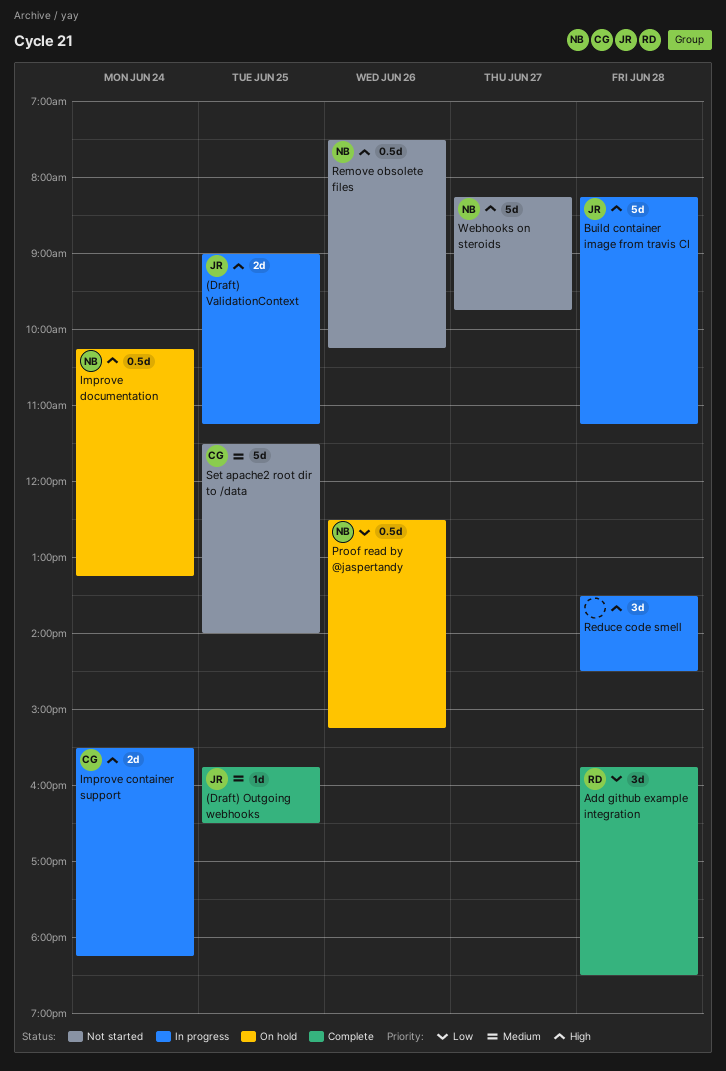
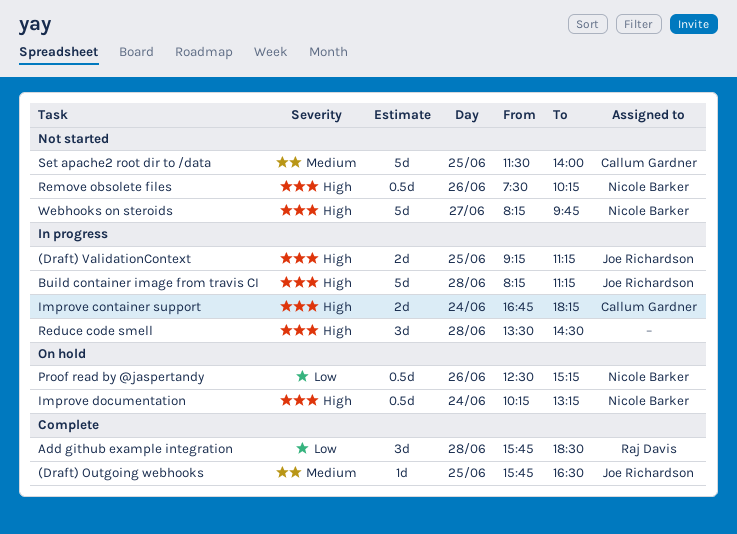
(Draft) ValidationContext, begins: 09:00 -> 09:15
Improve container support, begins: 15:30 -> 16:45

